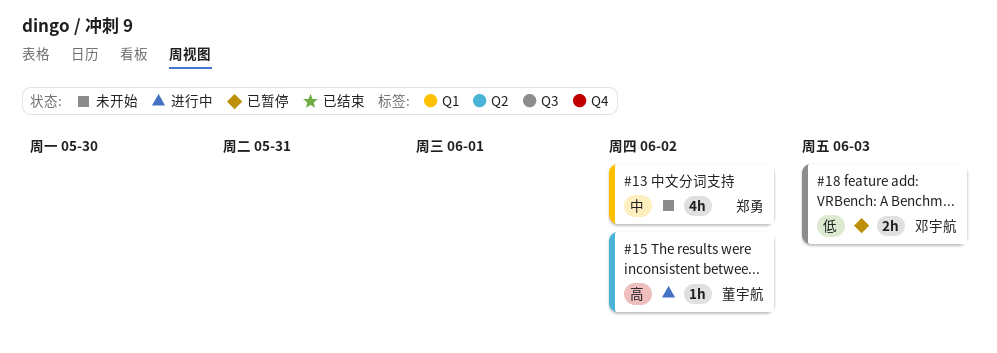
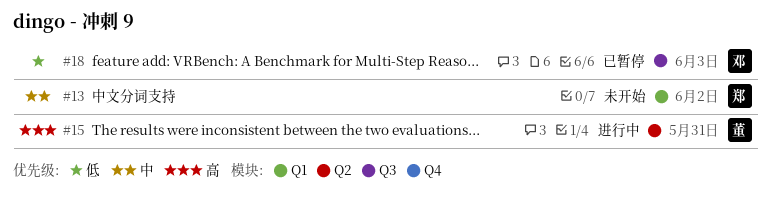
#15, due: Jun 2 -> May 31

